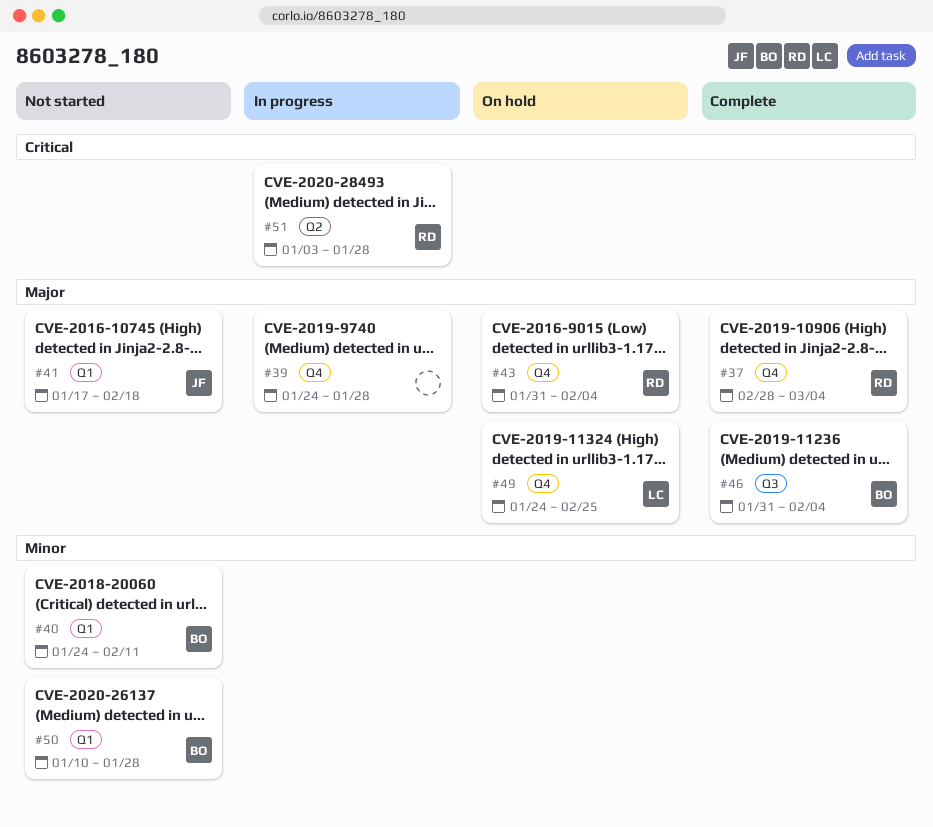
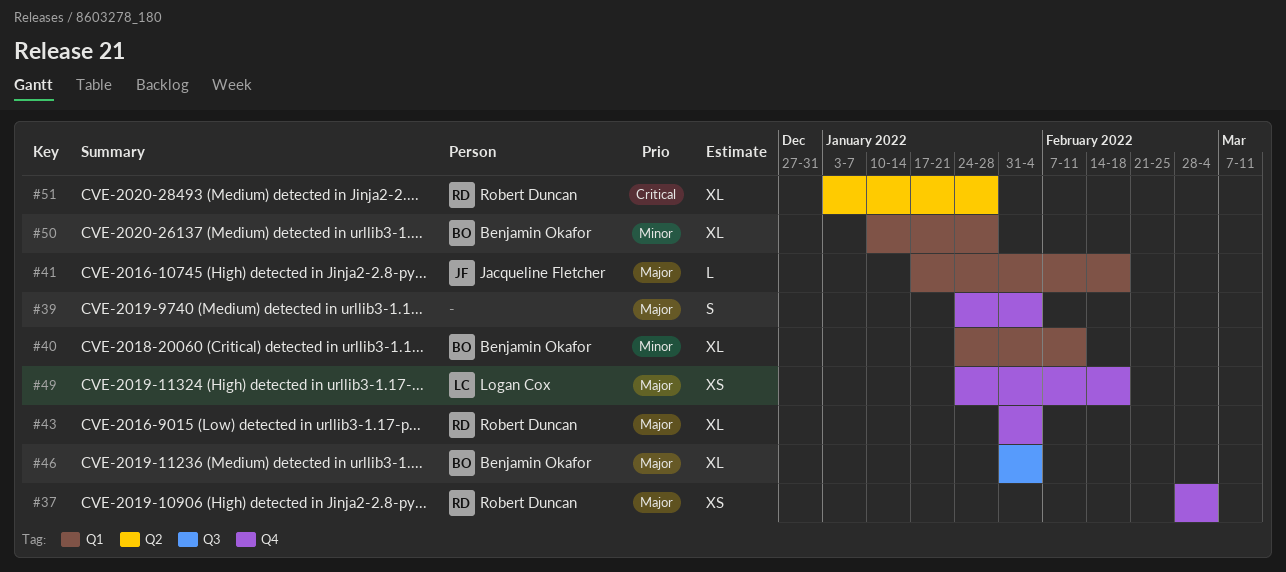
#39, due: Jan 28 -> Feb 4
#49, due: Feb 25 -> Feb 18

